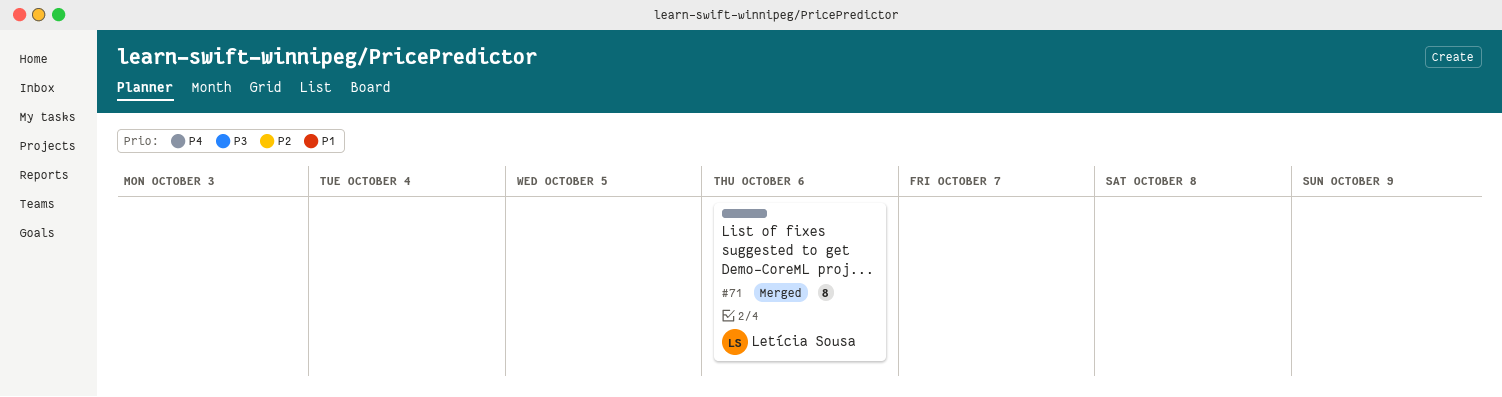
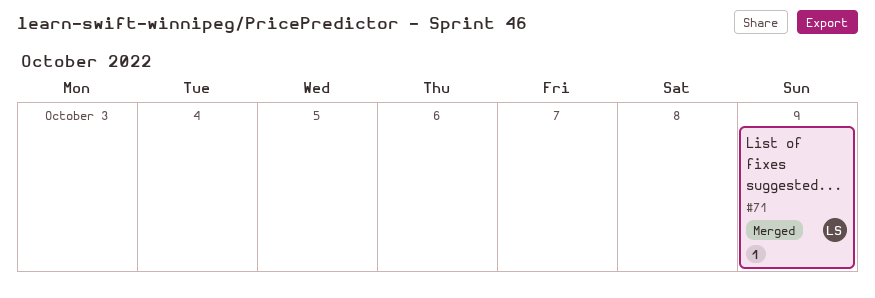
#71, estimate: 8 -> 1
#71, due: Oct 6 -> Oct 9

